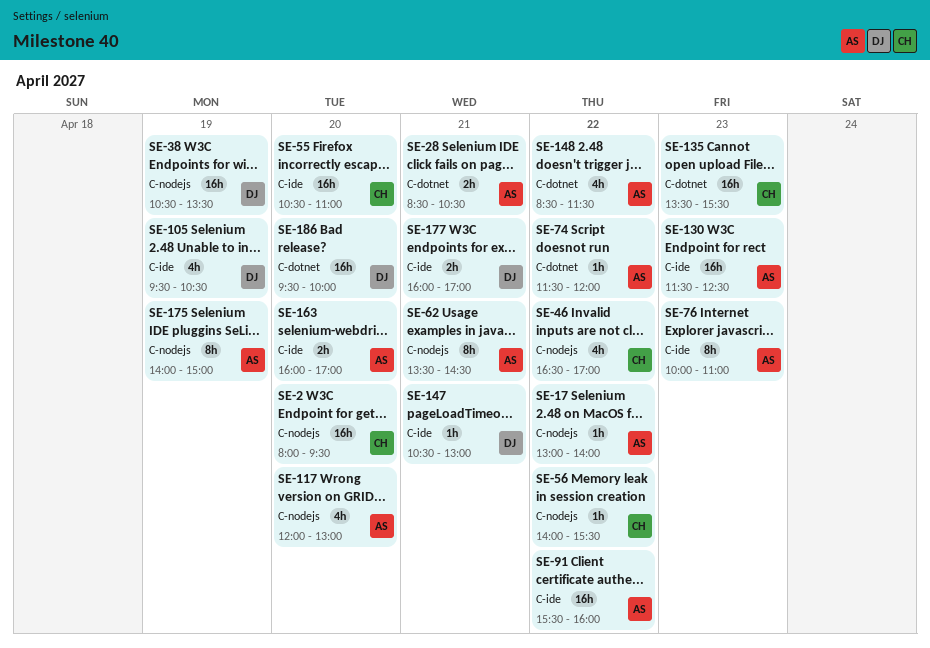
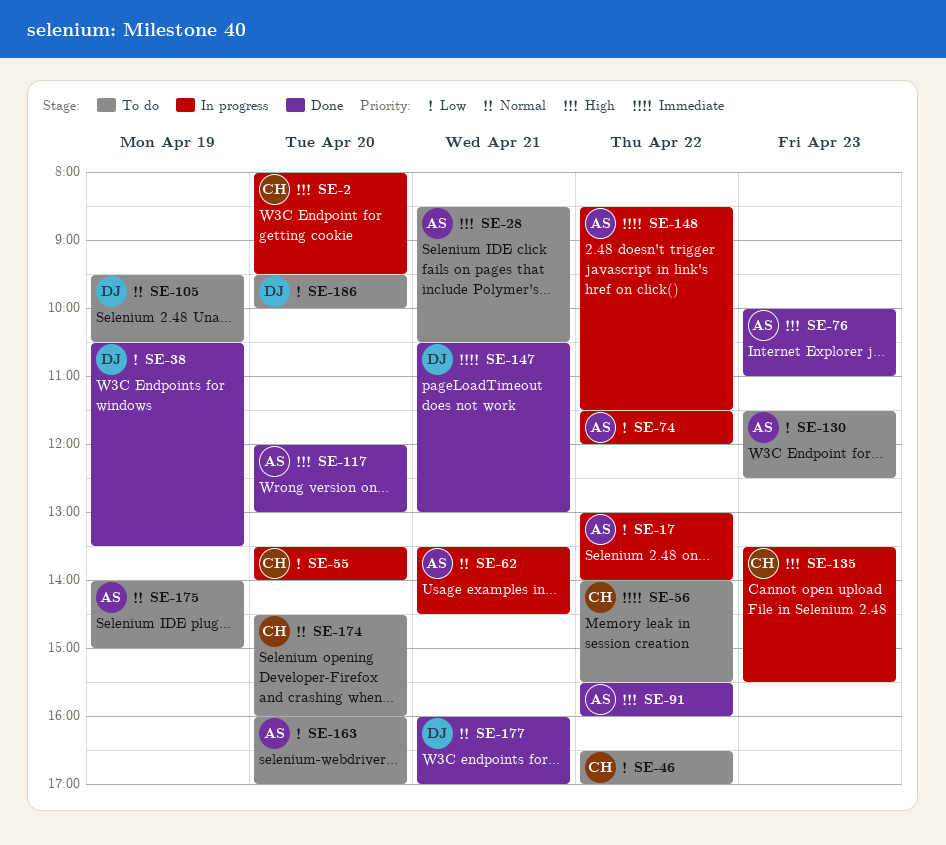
SE-55, begins: 10:30 -> 13:30
SE-55, ends: 11:00 -> 14:00
SE-174: none -> present

